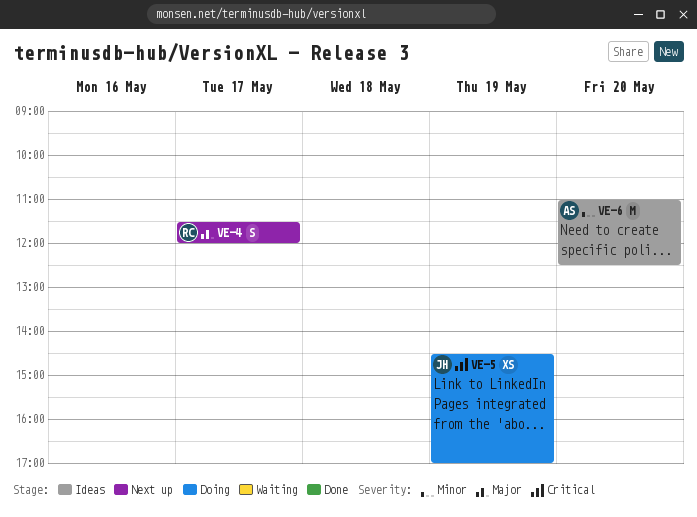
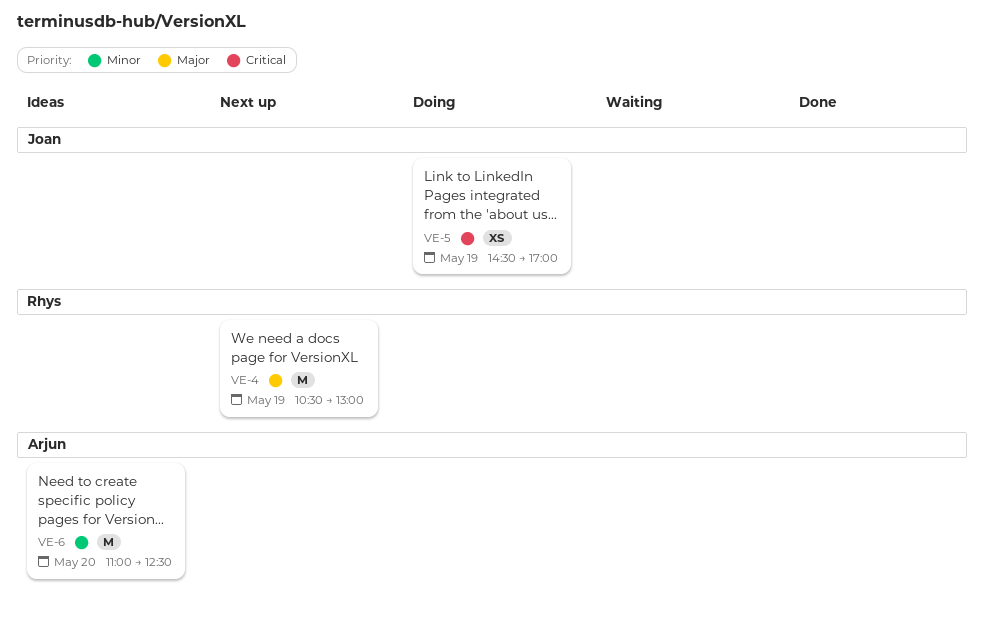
VE-4, estimate: S -> M
VE-4, day: May 17 -> May 19
VE-4, begins: 11:30 -> 10:30
VE-4, ends: 12:00 -> 13:00

